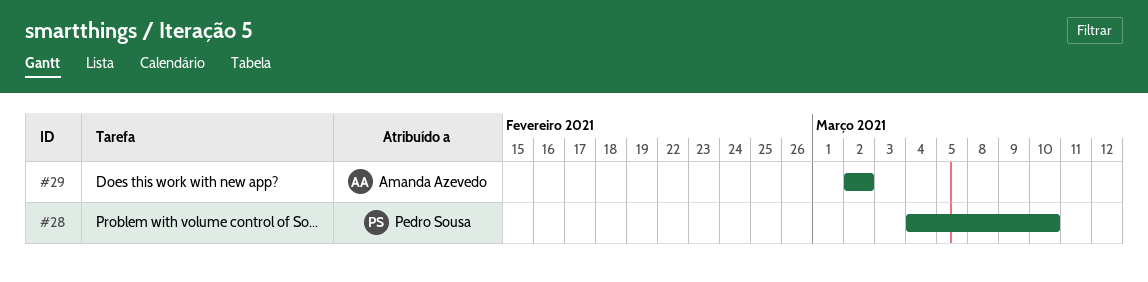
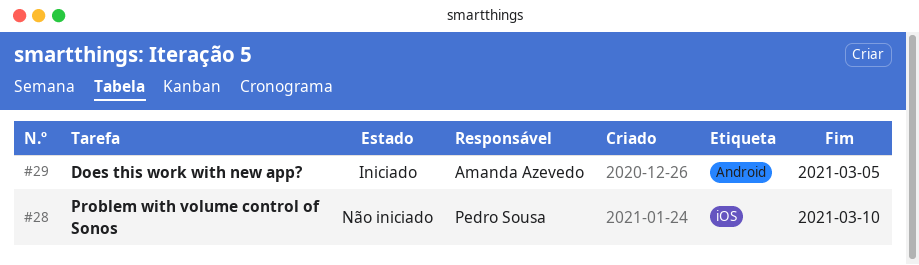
#29, due: Mar 2 -> Mar 5

